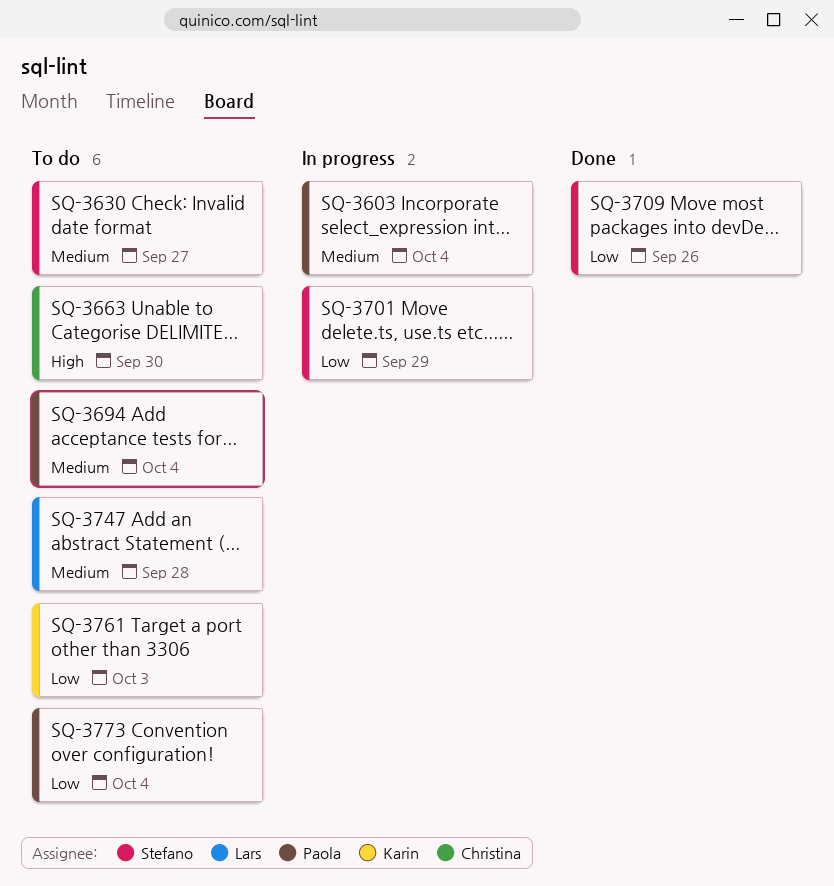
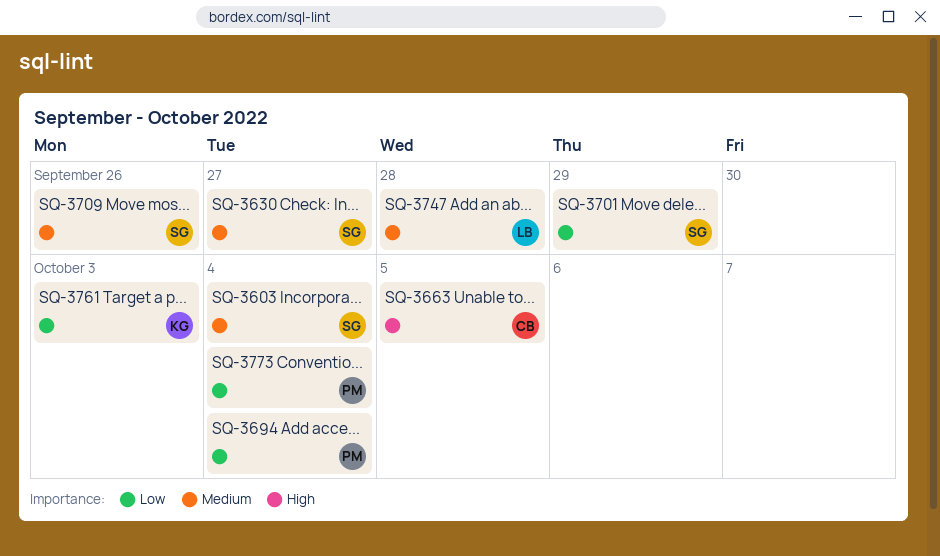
SQ-3603, owner: Paola -> Stefano
SQ-3663, due: Sep 30 -> Oct 5
SQ-3694, priority: Medium -> Low
SQ-3709, priority: Low -> Medium

